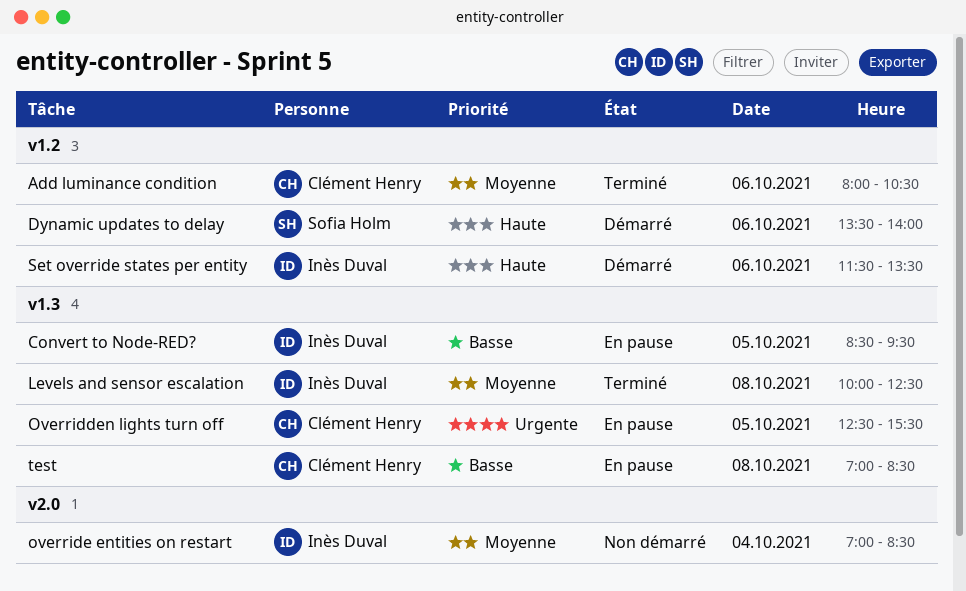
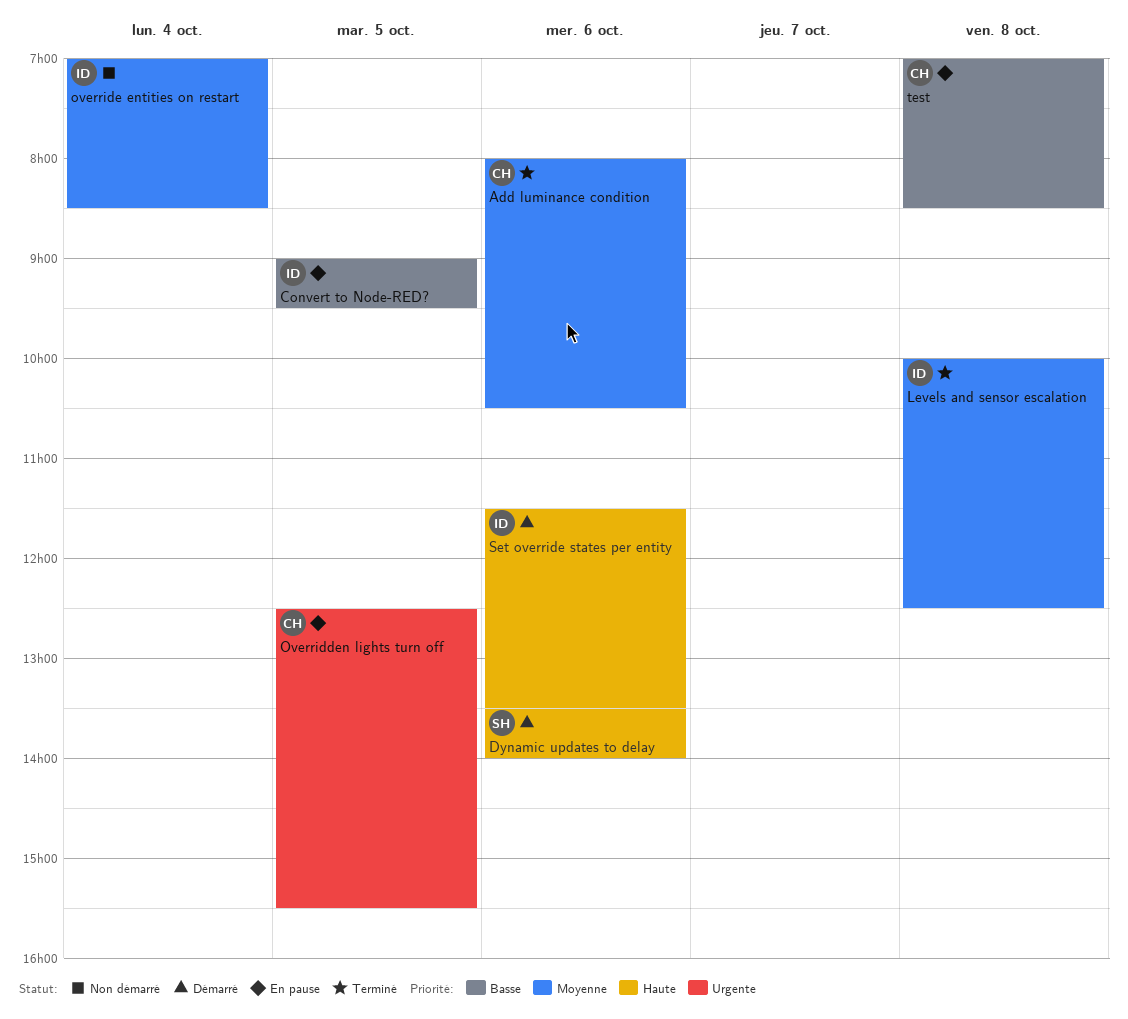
Convert to Node-RED?, begins: 08:30 -> 09:00

